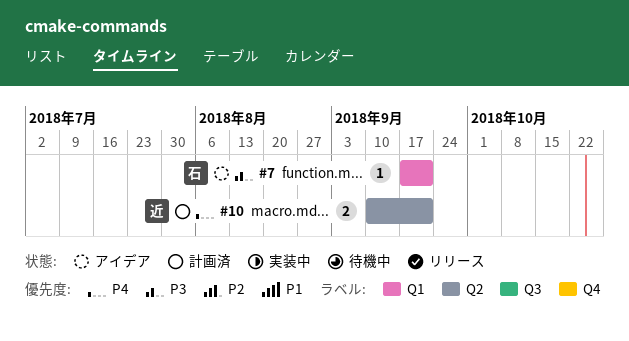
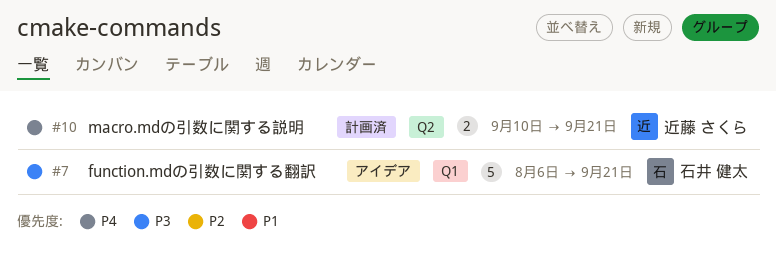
#7, estimate: 1 -> 5
#7, start: Sep 17 -> Aug 6

